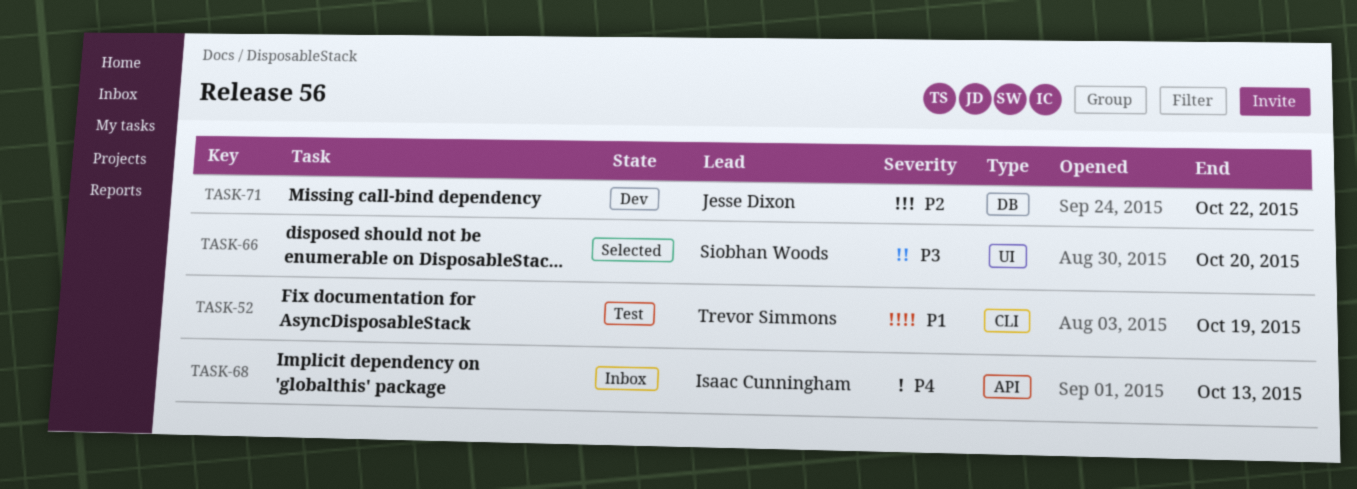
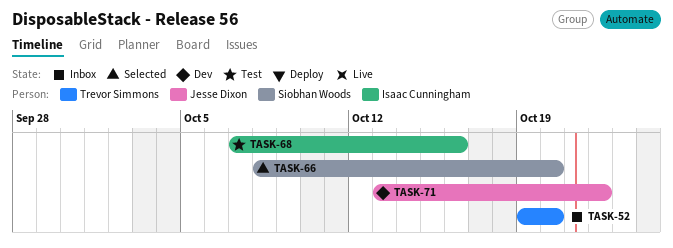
TASK-52, status: Test -> Inbox
TASK-52, due: Oct 19 -> Oct 20
TASK-68, status: Inbox -> Test
TASK-68, due: Oct 13 -> Oct 16

